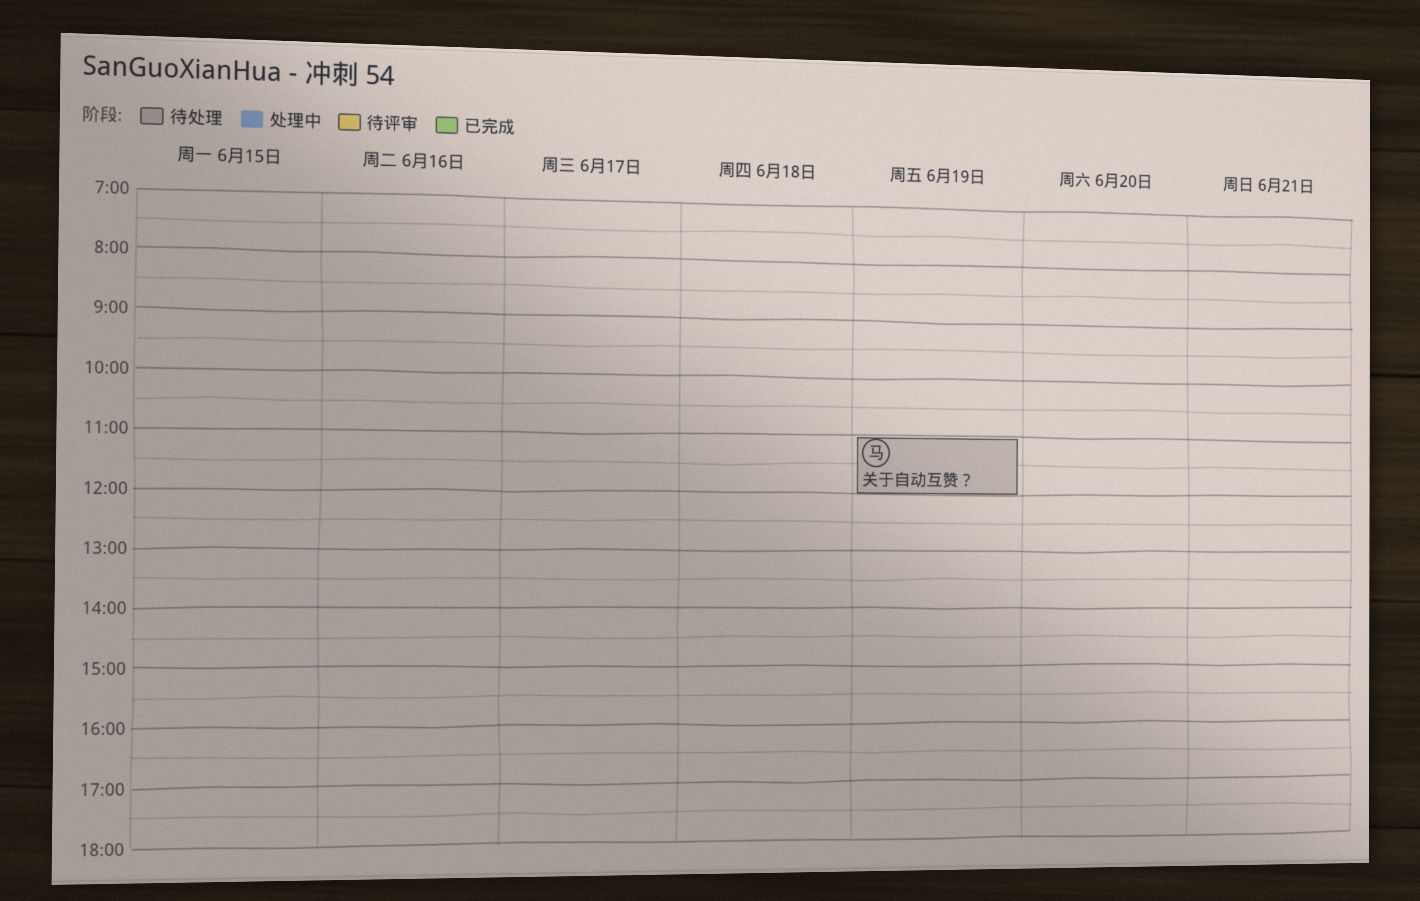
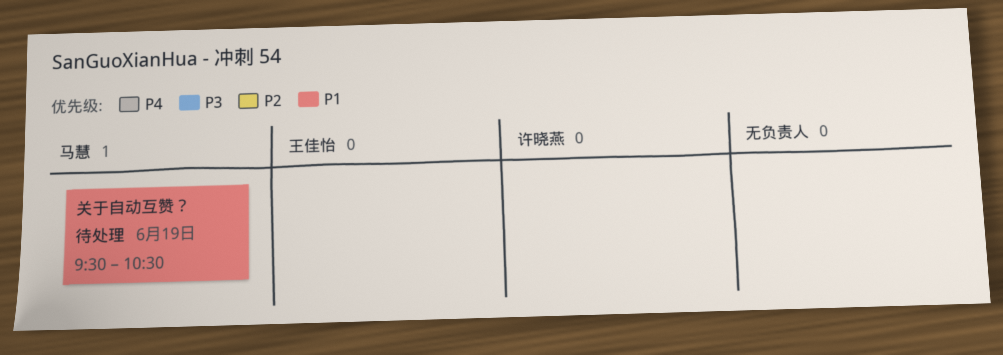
关于自动互赞？, begins: 11:00 -> 09:30
关于自动互赞？, ends: 12:00 -> 10:30

